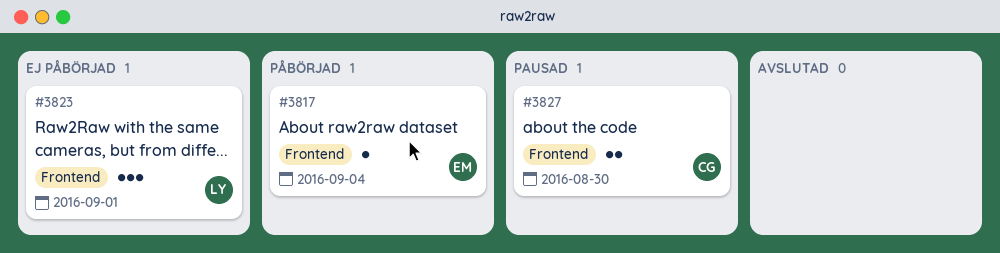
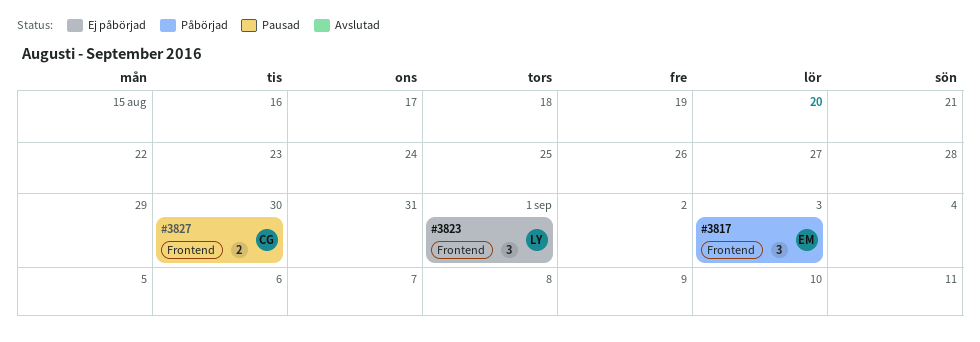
#3817, estimate: 1 -> 3
#3817, due: Sep 4 -> Sep 3

